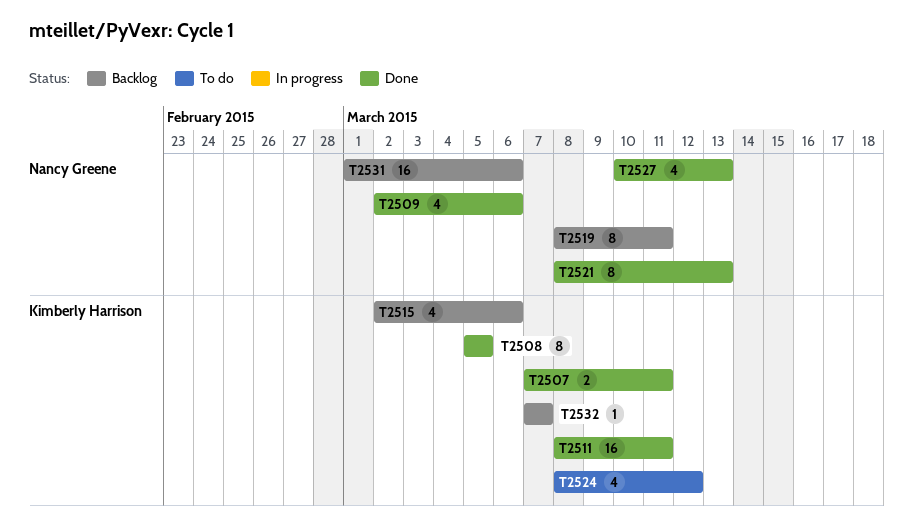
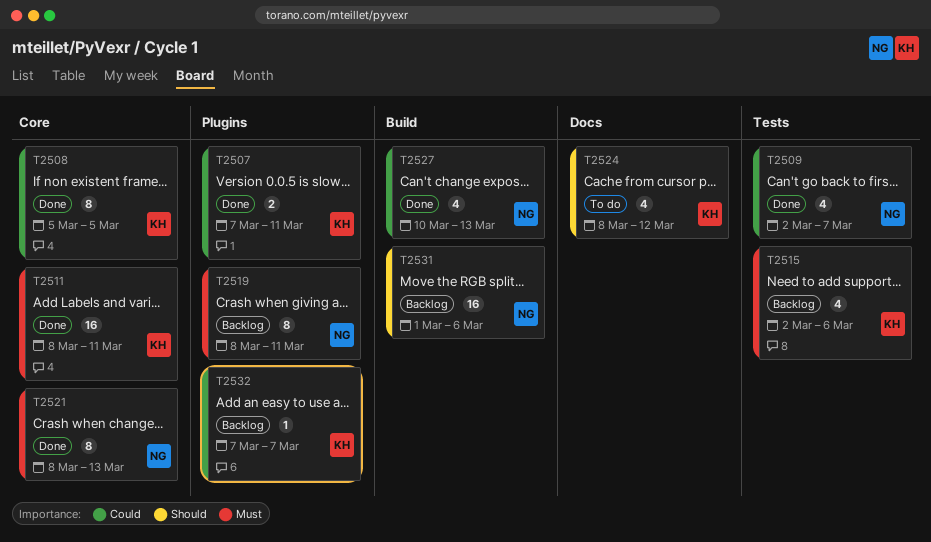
T2509, due: Mar 6 -> Mar 7

